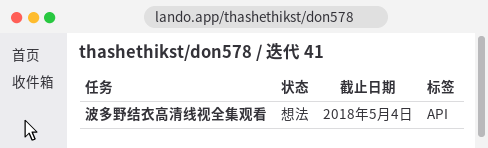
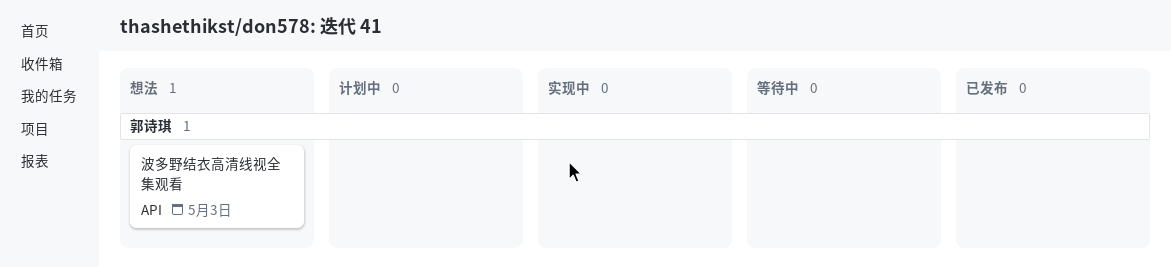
波多野结衣高清线视全集观看, due: May 4 -> May 3

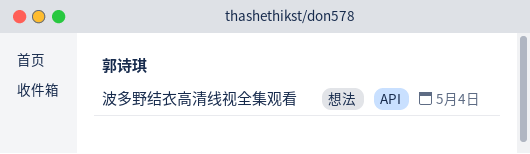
波多野结衣高清线视全集观看, due: May 3 -> May 4

